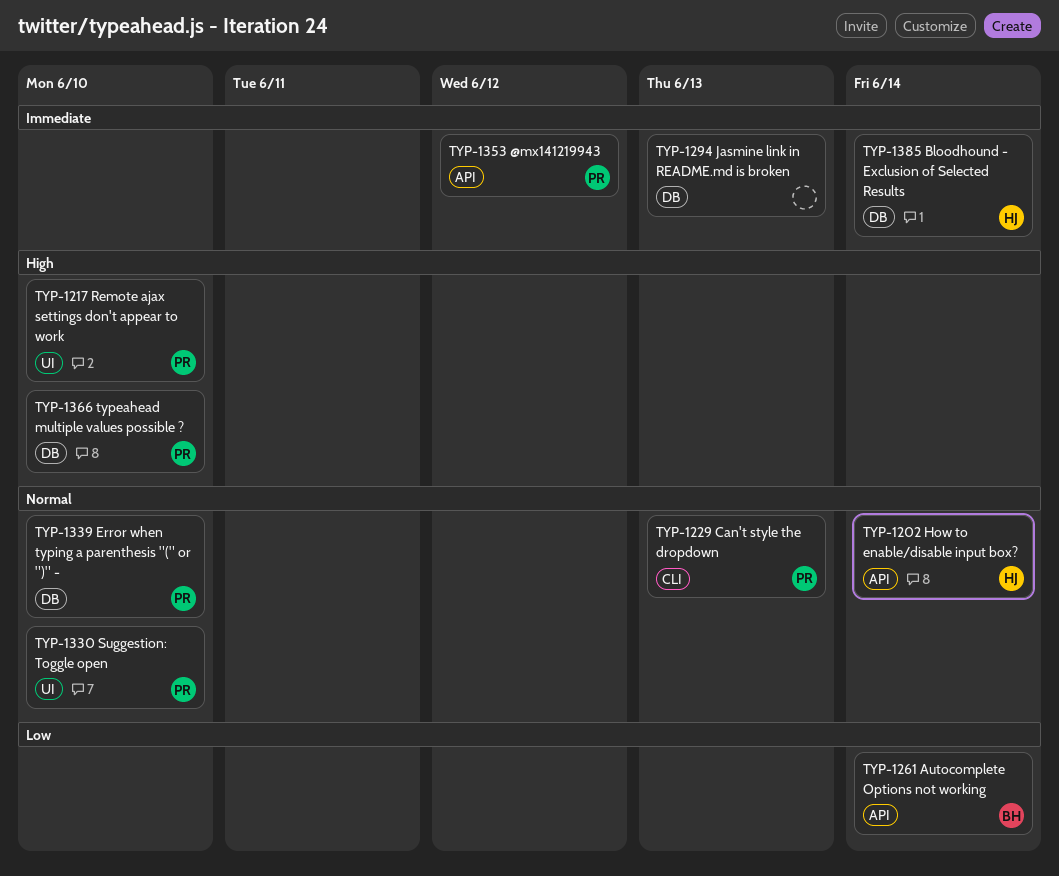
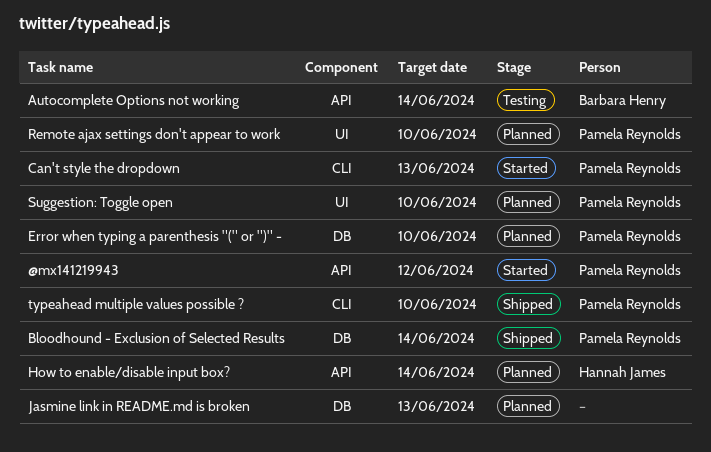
Bloodhound - Exclusion of Selected Results, owner: Hannah James -> Pamela Reynolds
typeahead multiple values possible ?, label: DB -> CLI

